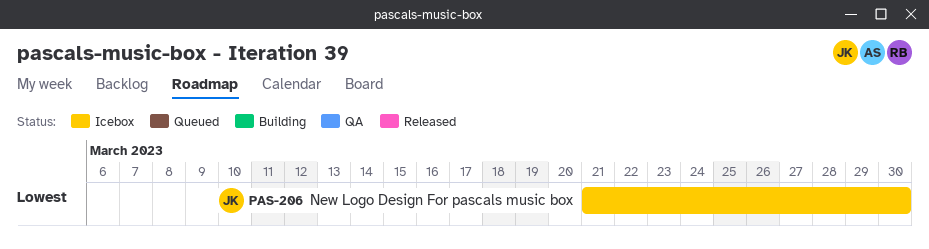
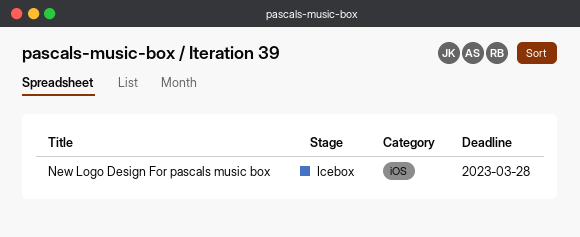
New Logo Design For pascals music box, due: Mar 30 -> Mar 28

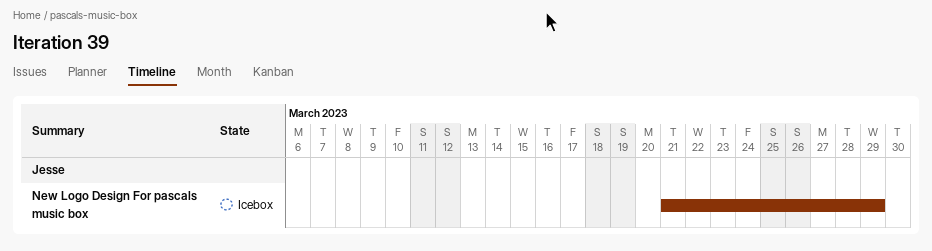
New Logo Design For pascals music box, due: Mar 28 -> Mar 29

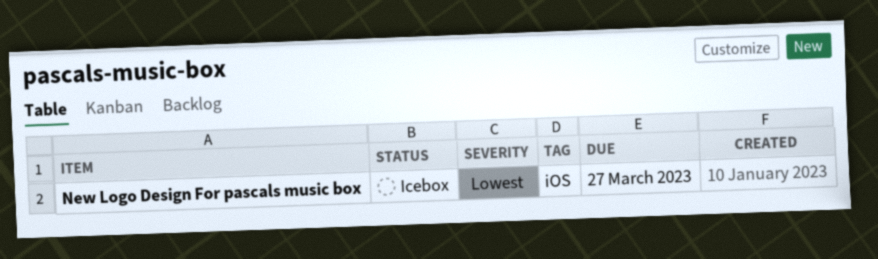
New Logo Design For pascals music box, due: Mar 29 -> Mar 27

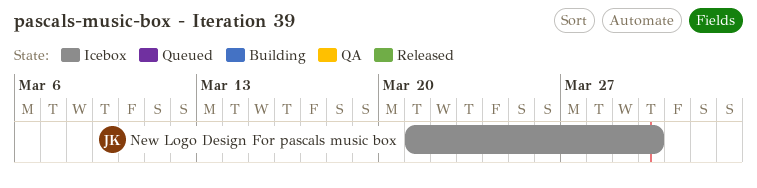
New Logo Design For pascals music box, due: Mar 27 -> Mar 30

